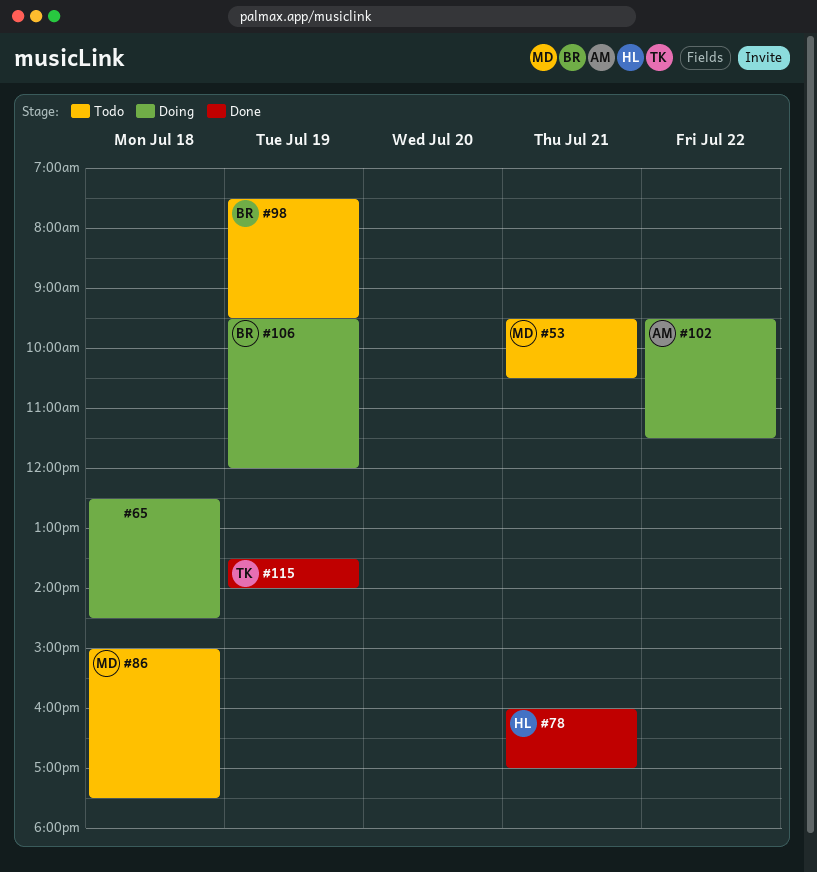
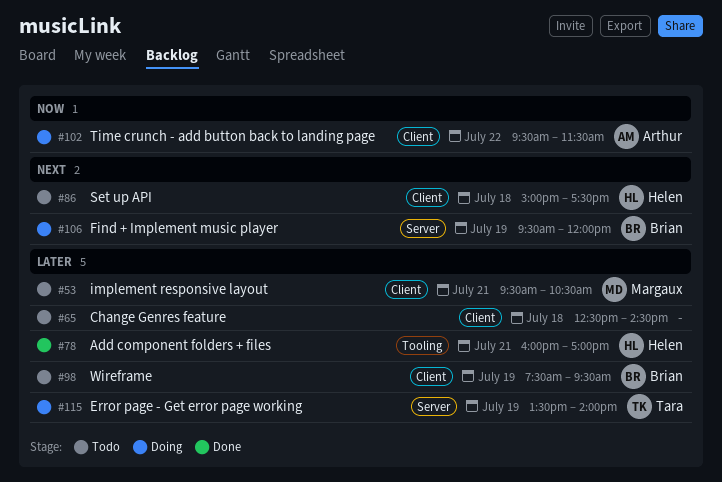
#65, status: Doing -> Todo
#86, owner: Margaux -> Helen
#115, status: Done -> Doing

